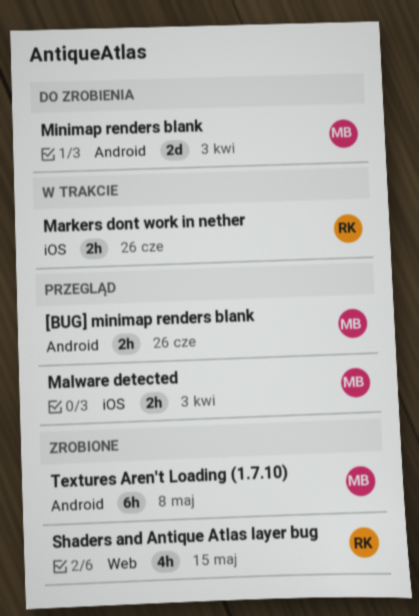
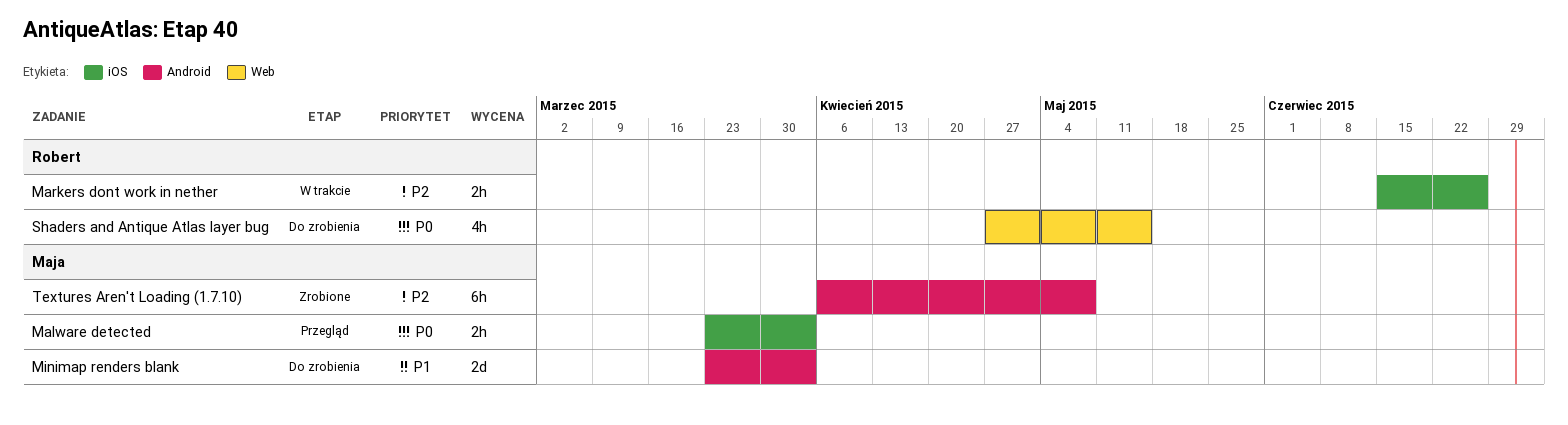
[BUG] minimap renders blank: present -> none
Shaders and Antique Atlas layer bug, status: Zrobione -> Do zrobienia

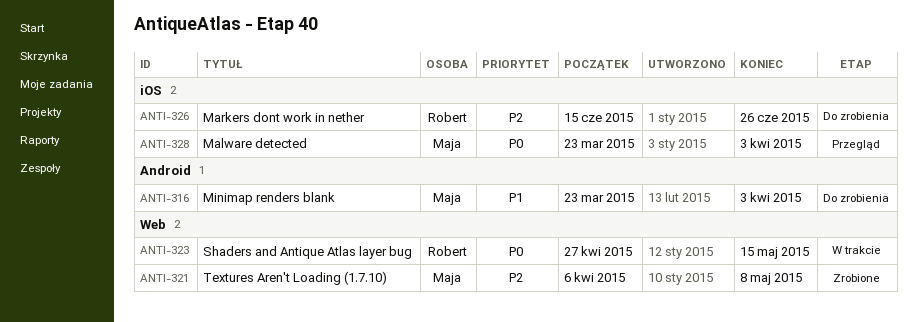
Markers dont work in nether, status: W trakcie -> Do zrobienia
Shaders and Antique Atlas layer bug, status: Do zrobienia -> W trakcie
Textures Aren't Loading (1.7.10), label: Android -> Web

